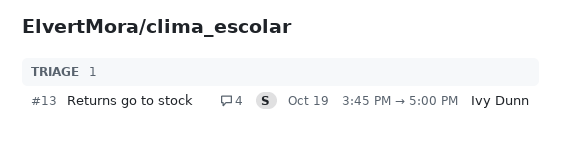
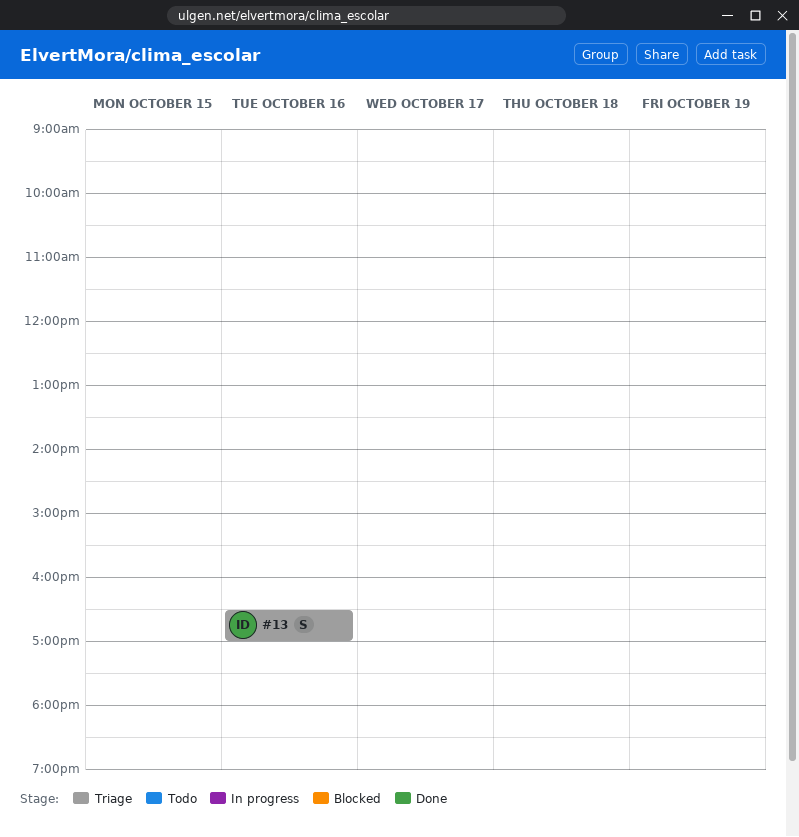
#13, day: Oct 19 -> Oct 16
#13, begins: 15:45 -> 16:30

